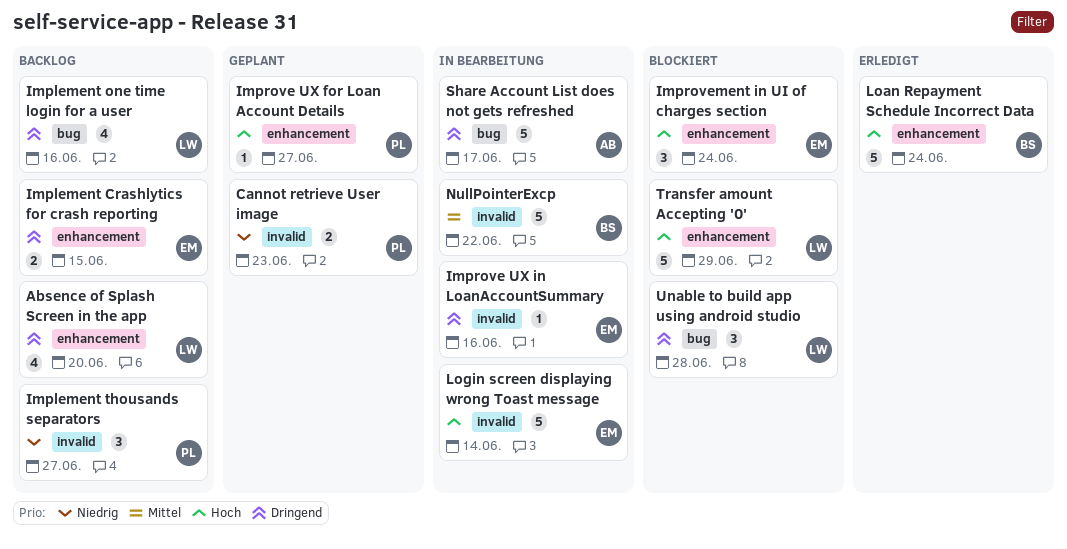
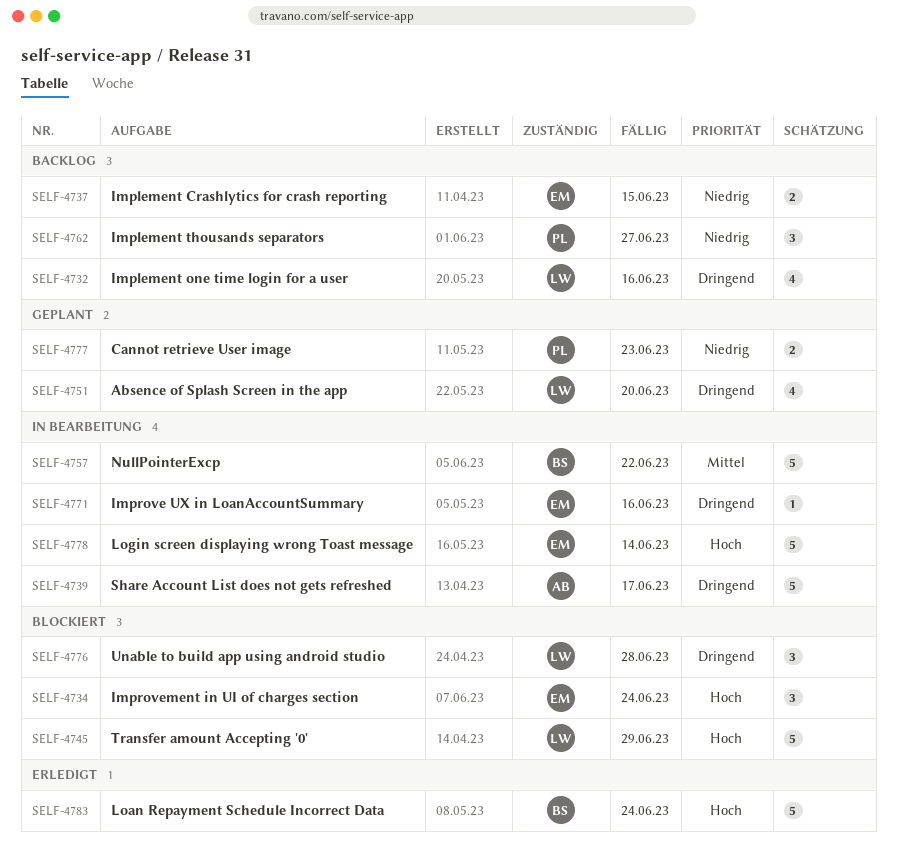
Absence of Splash Screen in the app, status: Backlog -> Geplant
Implement Crashlytics for crash reporting, priority: Dringend -> Niedrig
Improve UX for Loan Account Details: present -> none

